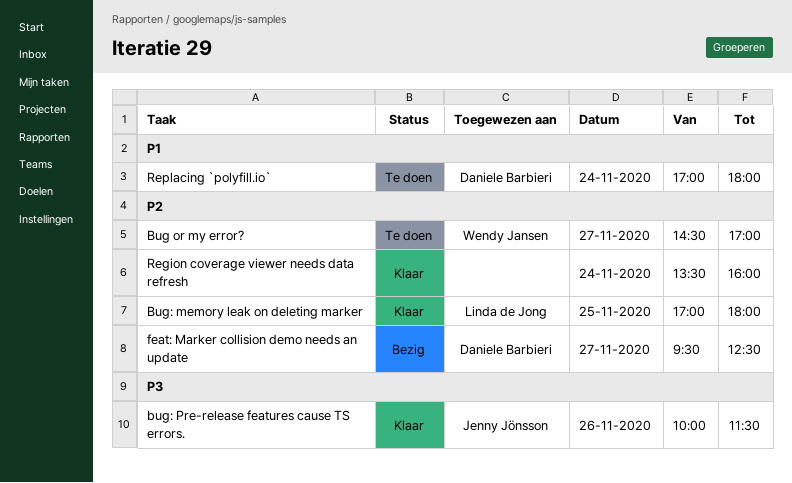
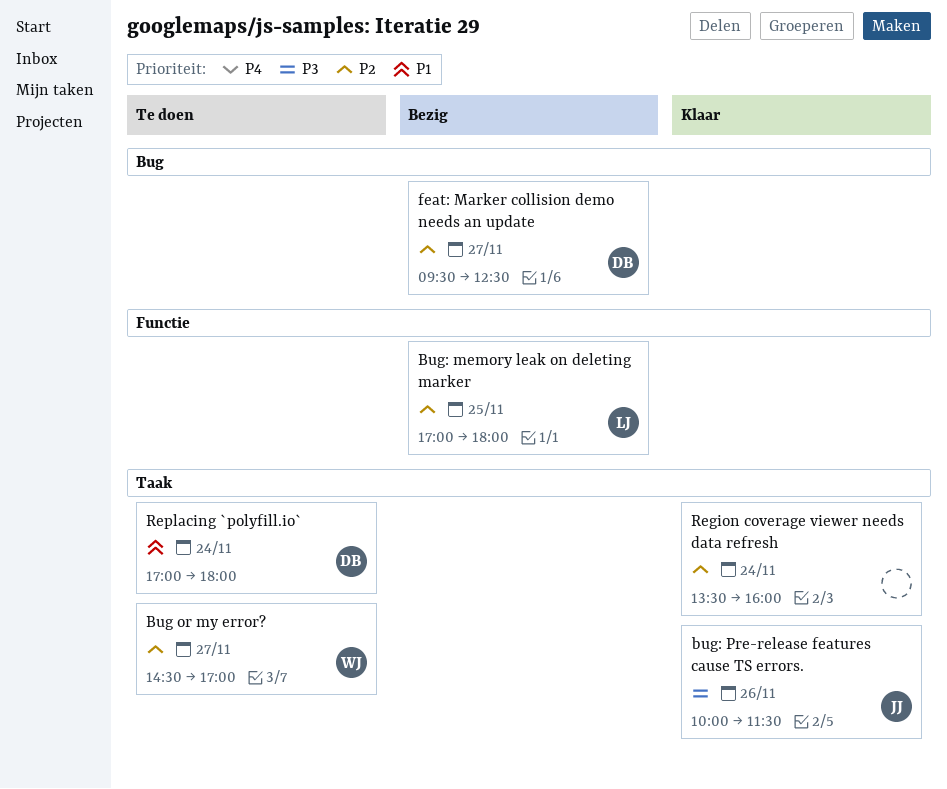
Bug: memory leak on deleting marker, status: Klaar -> Bezig

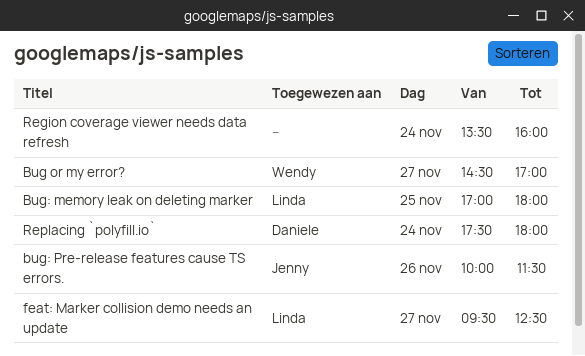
feat: Marker collision demo needs an update, owner: Daniele -> Linda
Replacing `polyfill.io`, begins: 17:00 -> 17:30

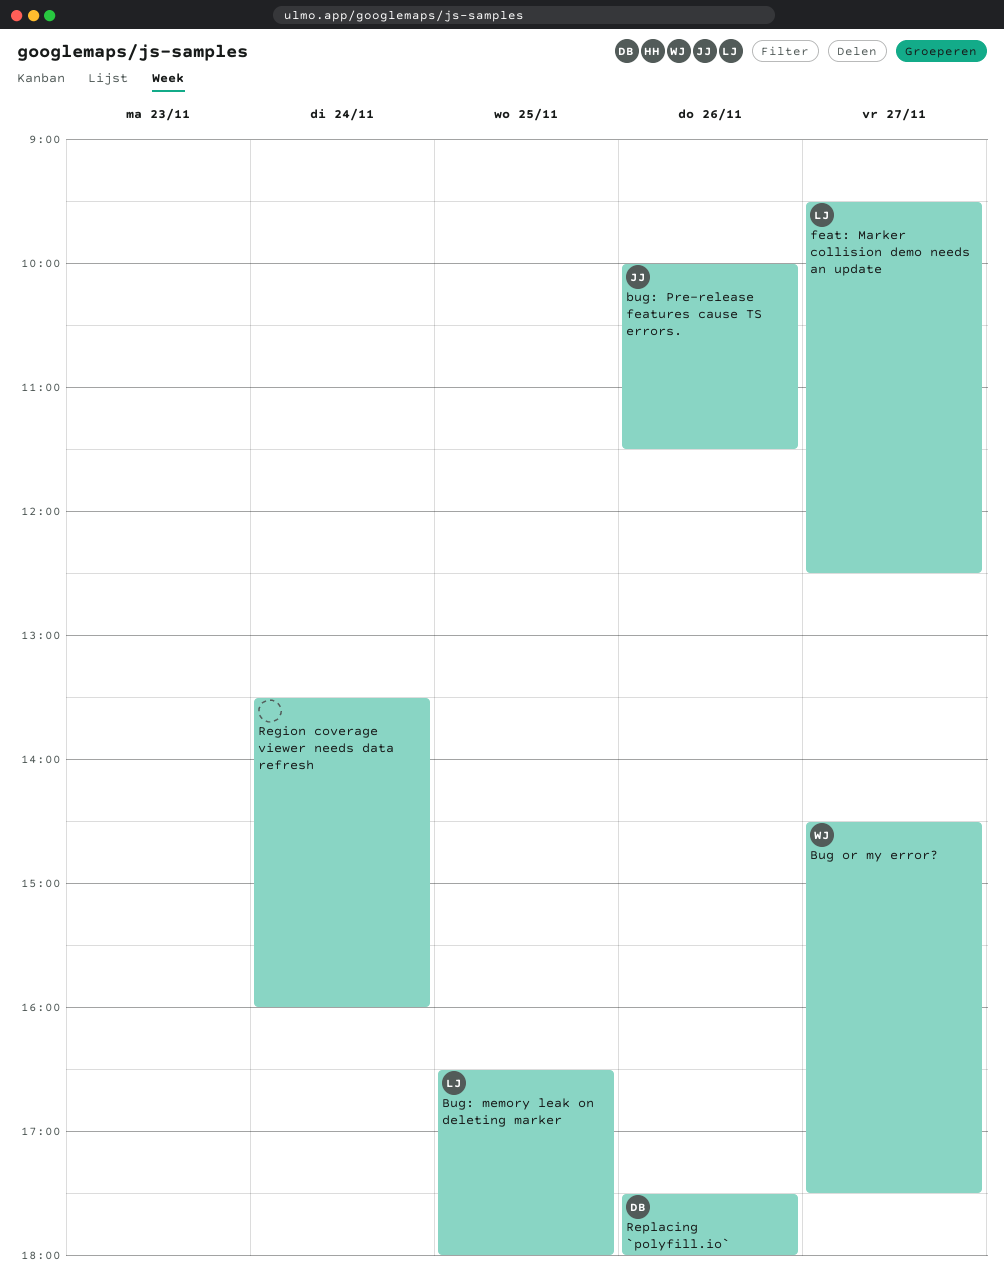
Bug or my error?, ends: 17:00 -> 17:30
Bug: memory leak on deleting marker, begins: 17:00 -> 16:30
Replacing `polyfill.io`, day: Nov 24 -> Nov 26

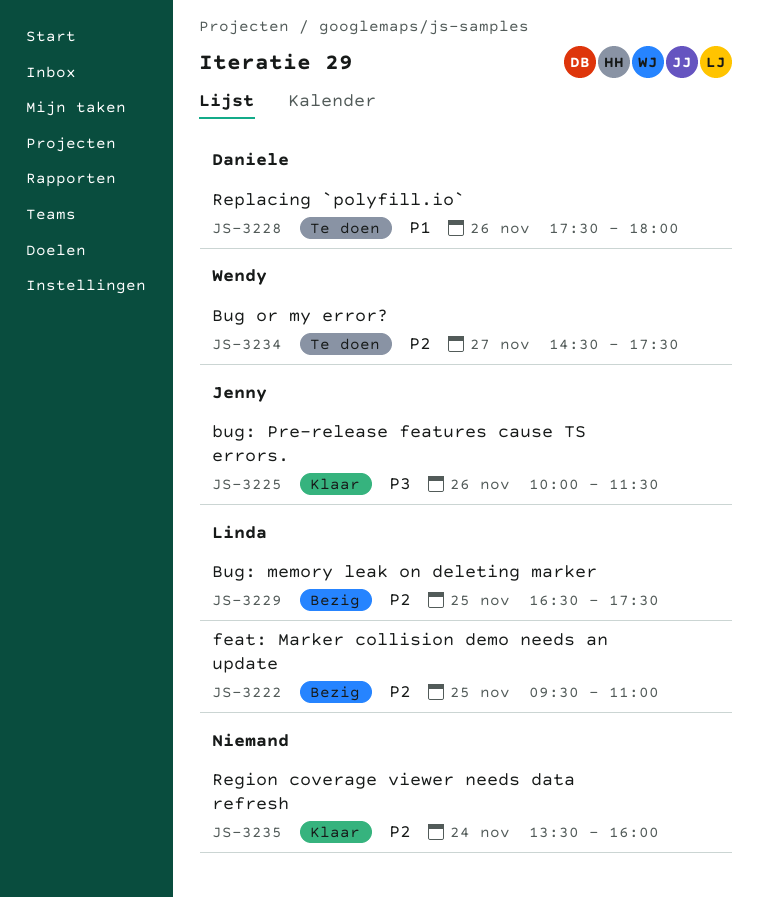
Bug: memory leak on deleting marker, ends: 18:00 -> 17:30
feat: Marker collision demo needs an update, day: Nov 27 -> Nov 25
feat: Marker collision demo needs an update, ends: 12:30 -> 11:00

